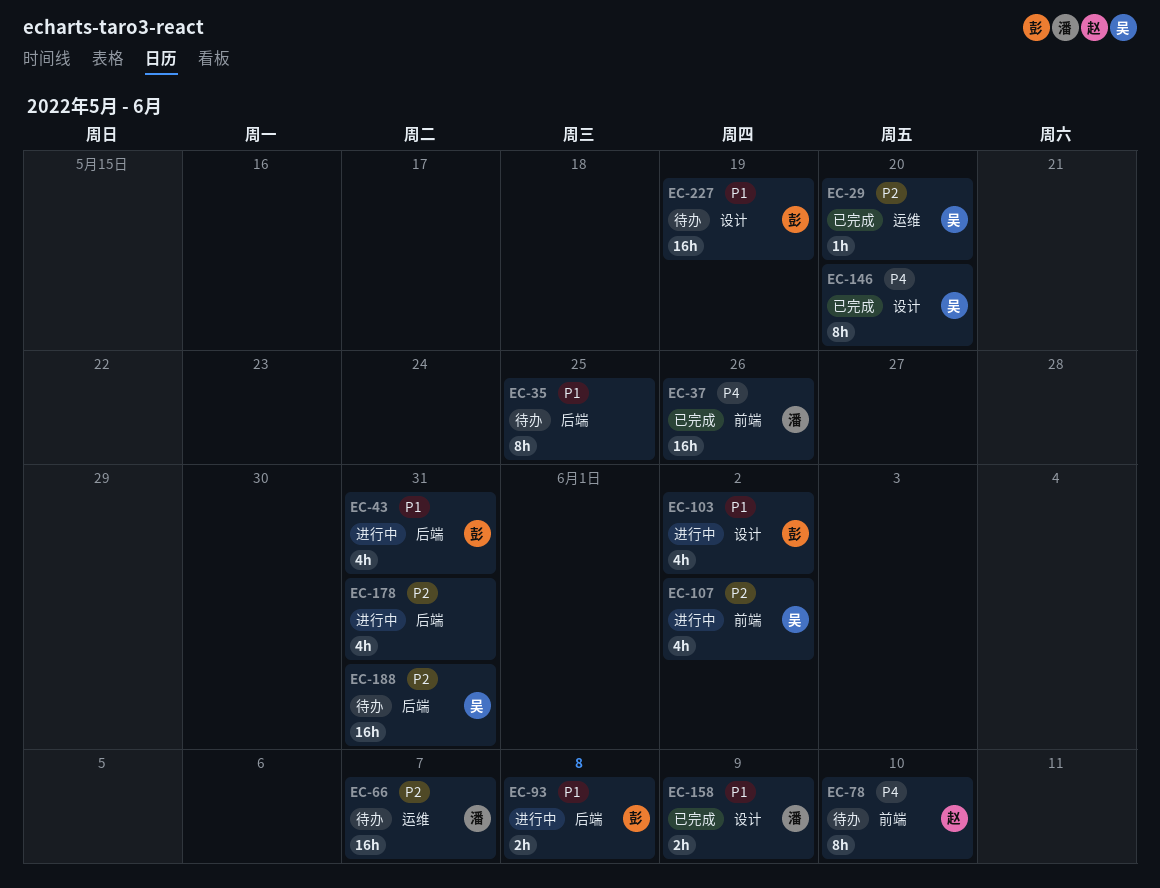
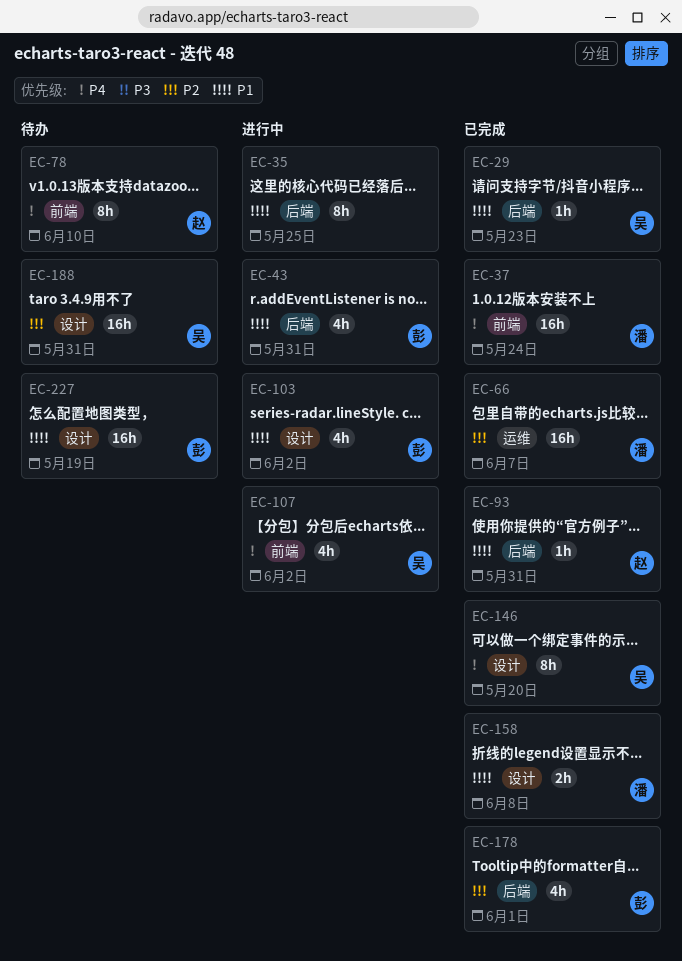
EC-29, priority: P2 -> P1
EC-29, label: 运维 -> 后端
EC-29, due: May 20 -> May 23
EC-35, status: 待办 -> 进行中
EC-37, due: May 26 -> May 24
EC-66, status: 待办 -> 已完成
EC-93, status: 进行中 -> 已完成
EC-93, owner: 彭 -> 赵
EC-93, estimate: 2h -> 1h
EC-93, due: Jun 8 -> May 31
EC-107, priority: P2 -> P4
EC-158, due: Jun 9 -> Jun 8
EC-178, status: 进行中 -> 已完成
EC-178, owner: none -> 彭
EC-178, due: May 31 -> Jun 1
EC-188, label: 后端 -> 设计

